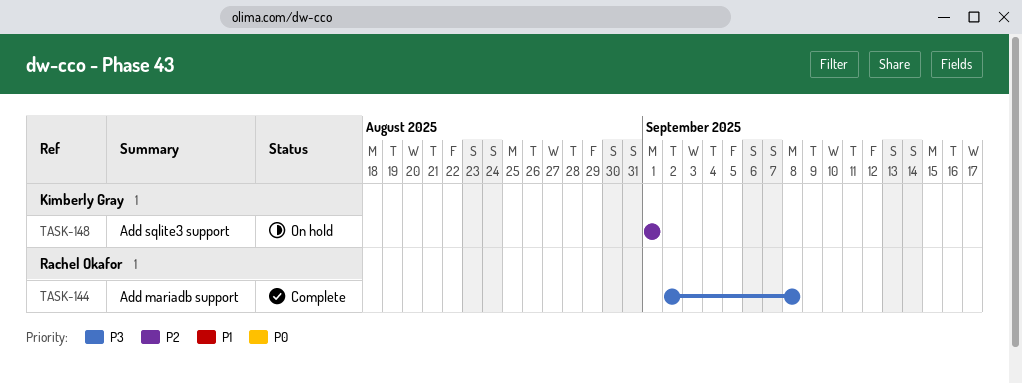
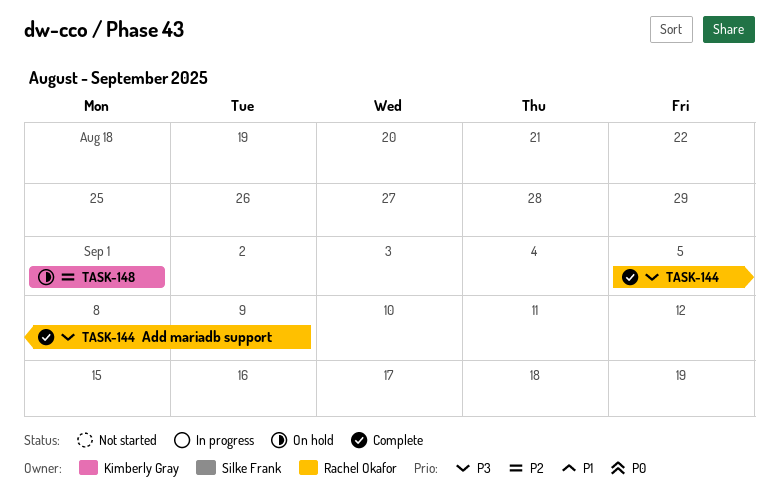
TASK-144, start: Sep 2 -> Sep 5
TASK-144, due: Sep 8 -> Sep 9

